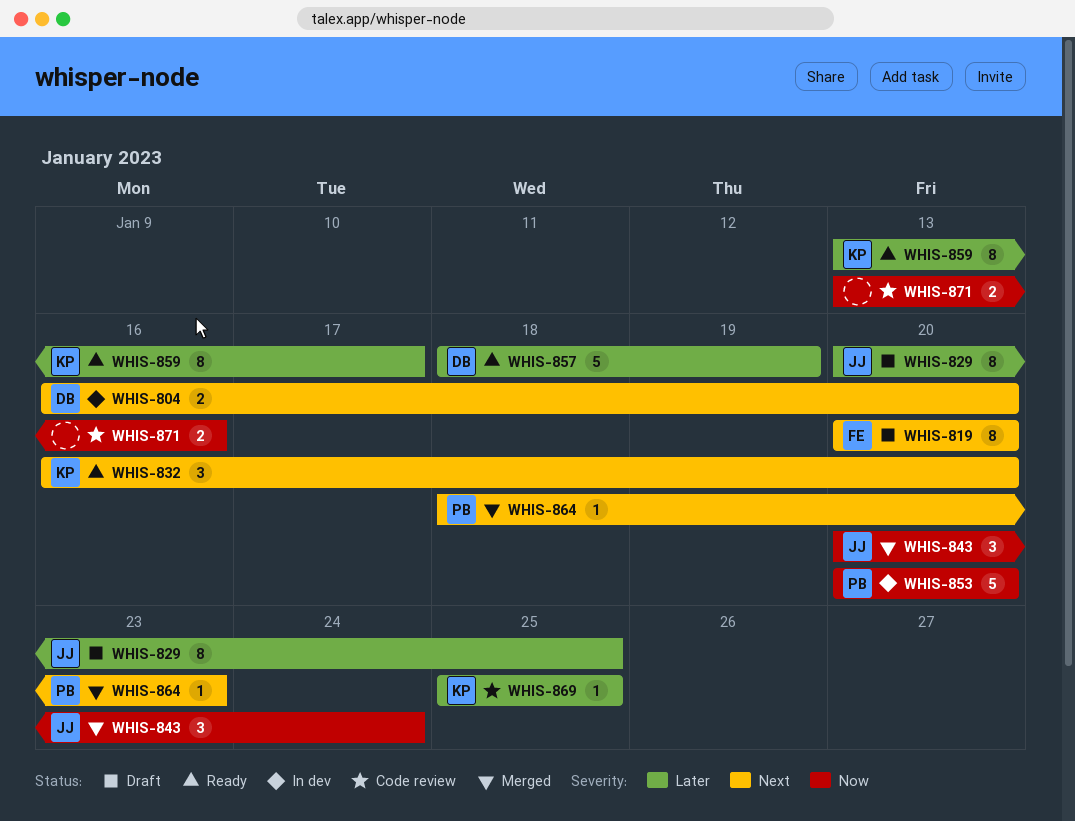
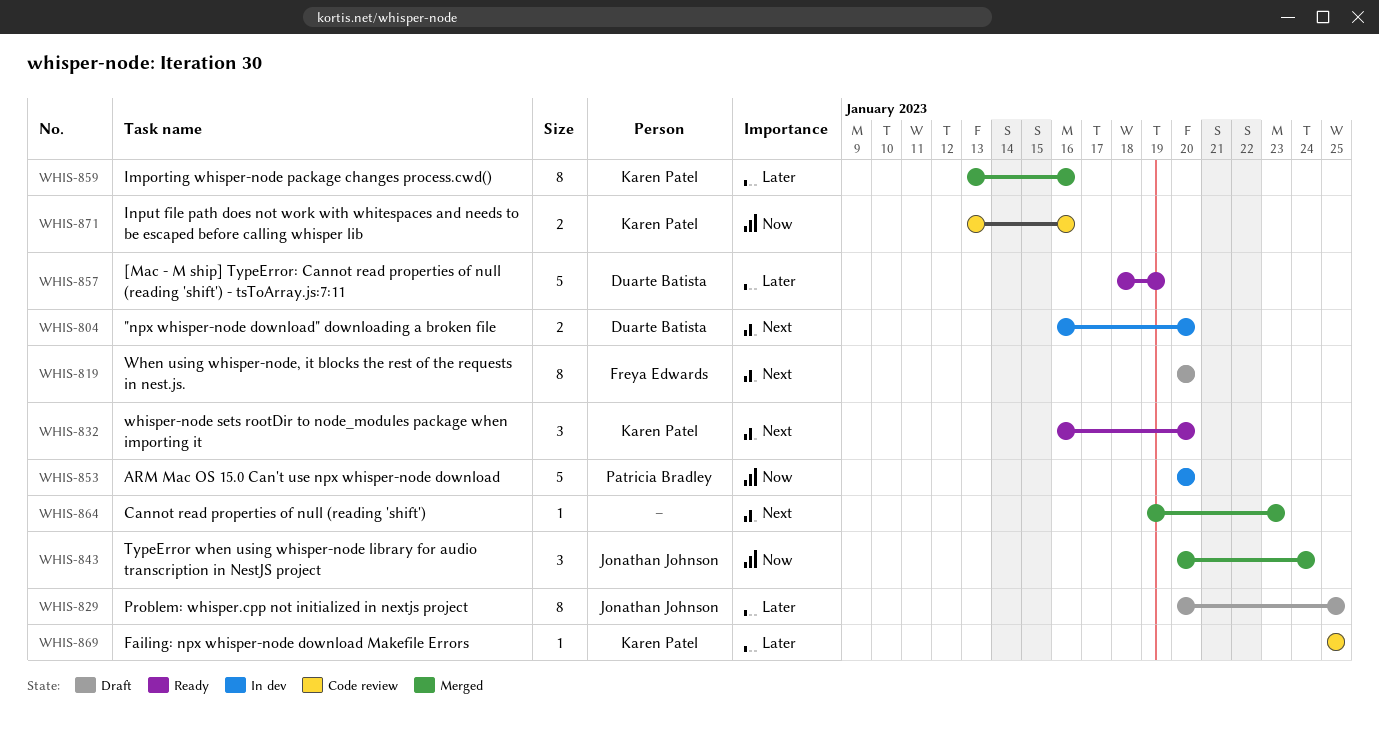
WHIS-859, status: Ready -> Merged
WHIS-859, due: Jan 17 -> Jan 16
WHIS-864, owner: Patricia Bradley -> none
WHIS-864, start: Jan 18 -> Jan 19
WHIS-871, owner: none -> Karen Patel

